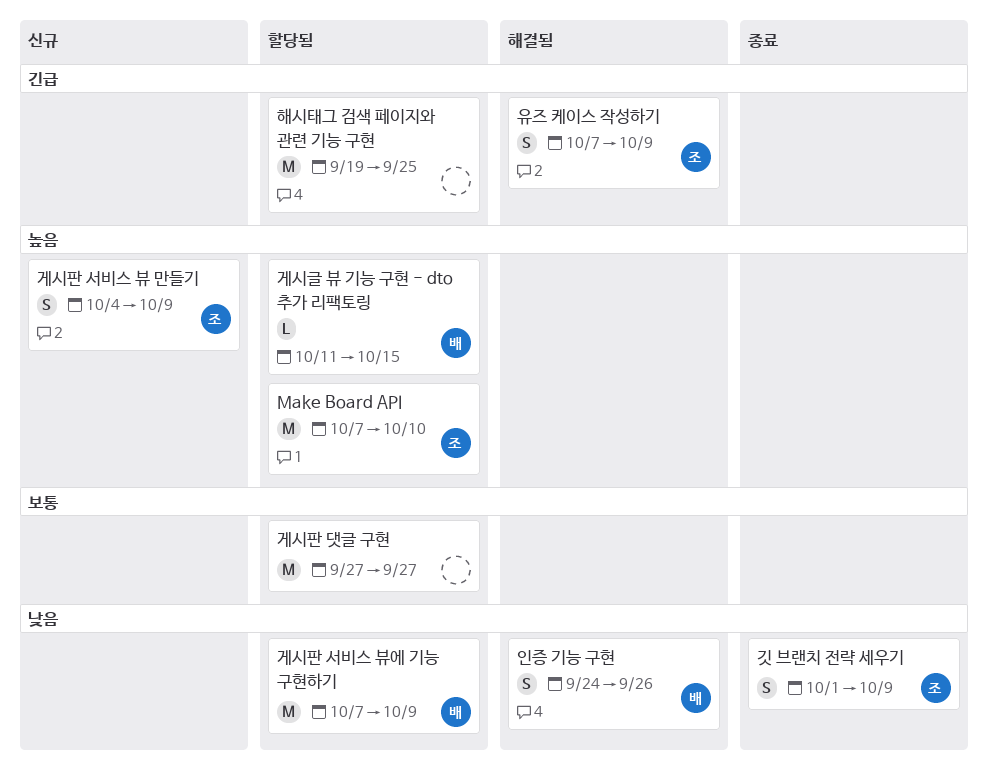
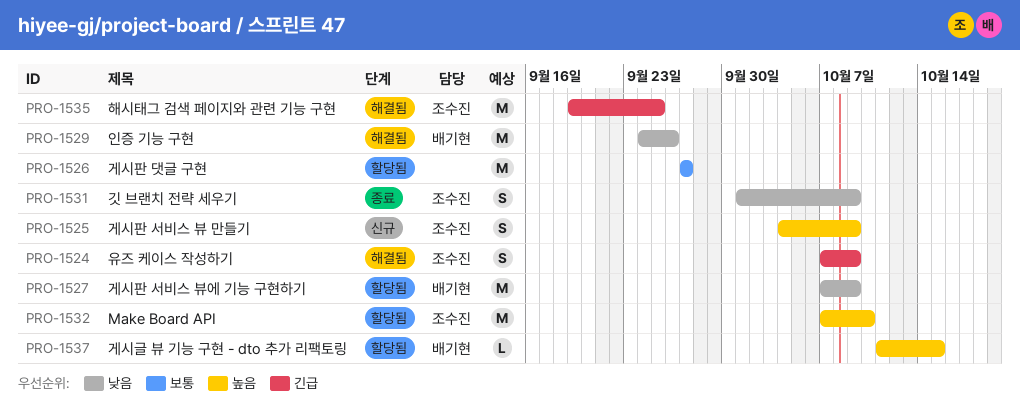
인증 기능 구현, estimate: S -> M
해시태그 검색 페이지와 관련 기능 구현, status: 할당됨 -> 해결됨
해시태그 검색 페이지와 관련 기능 구현, owner: none -> 조수진

